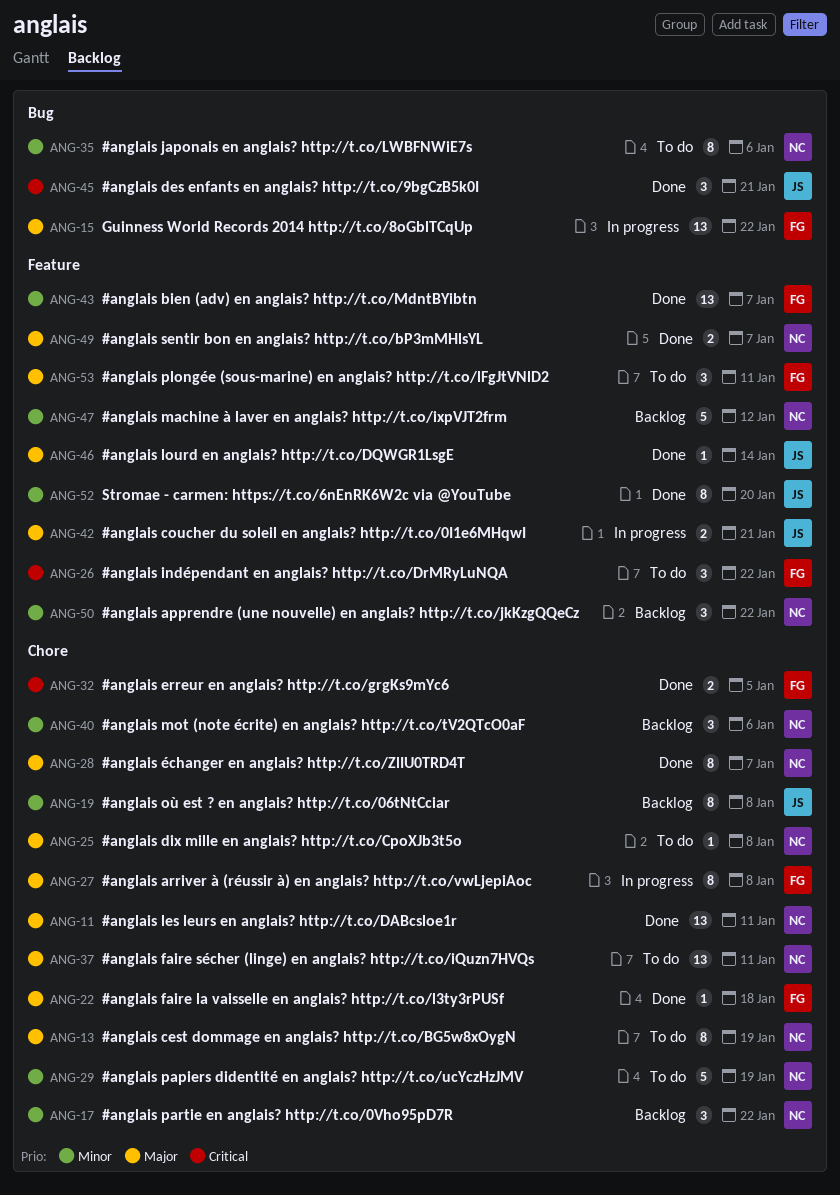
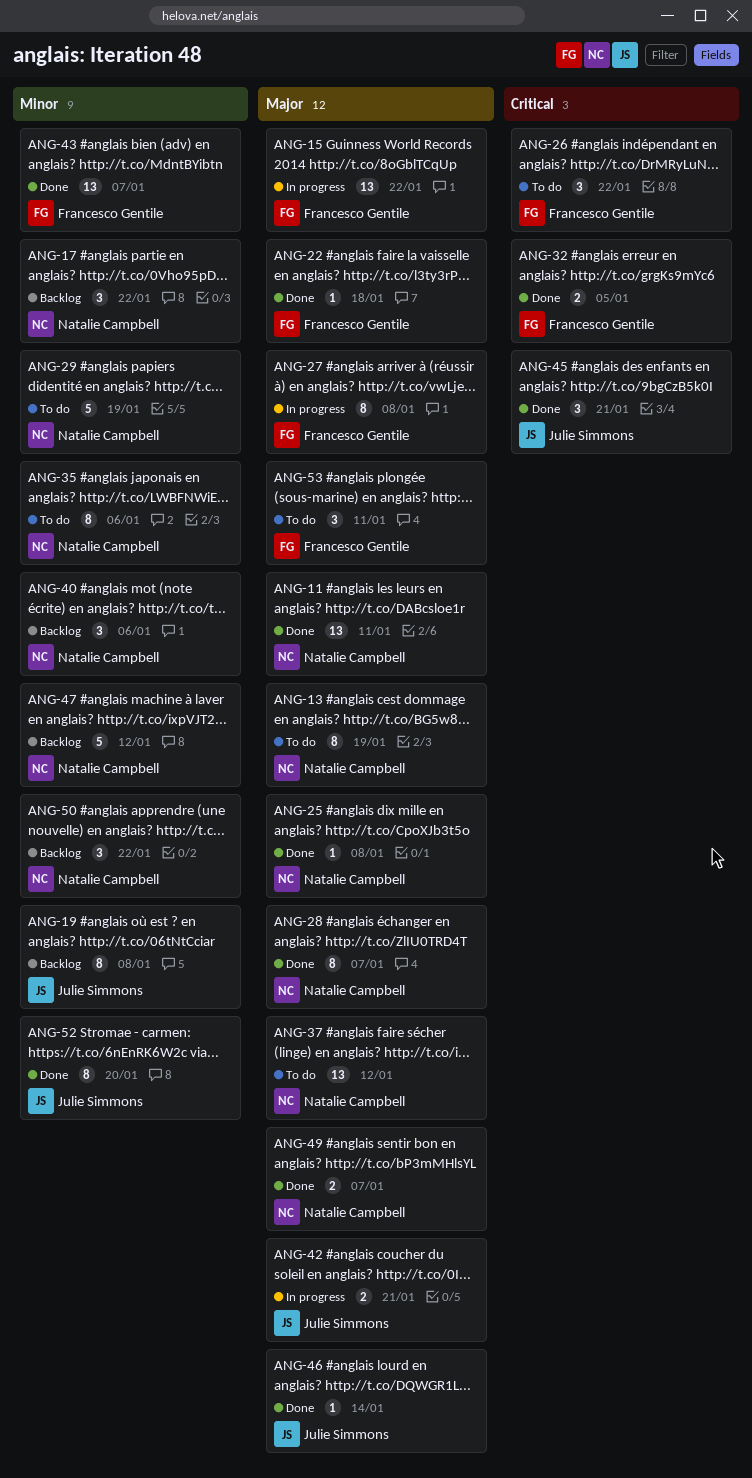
ANG-25, status: To do -> Done
ANG-37, due: Jan 11 -> Jan 12

